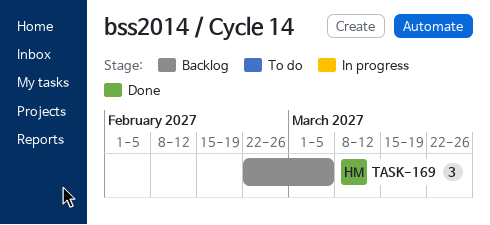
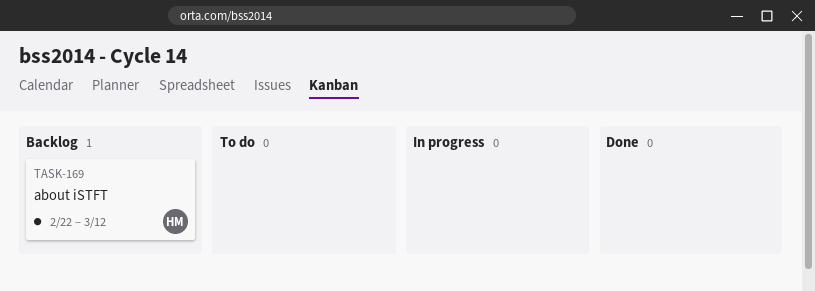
TASK-169, estimate: 3 -> 1
TASK-169, due: Mar 5 -> Mar 12

